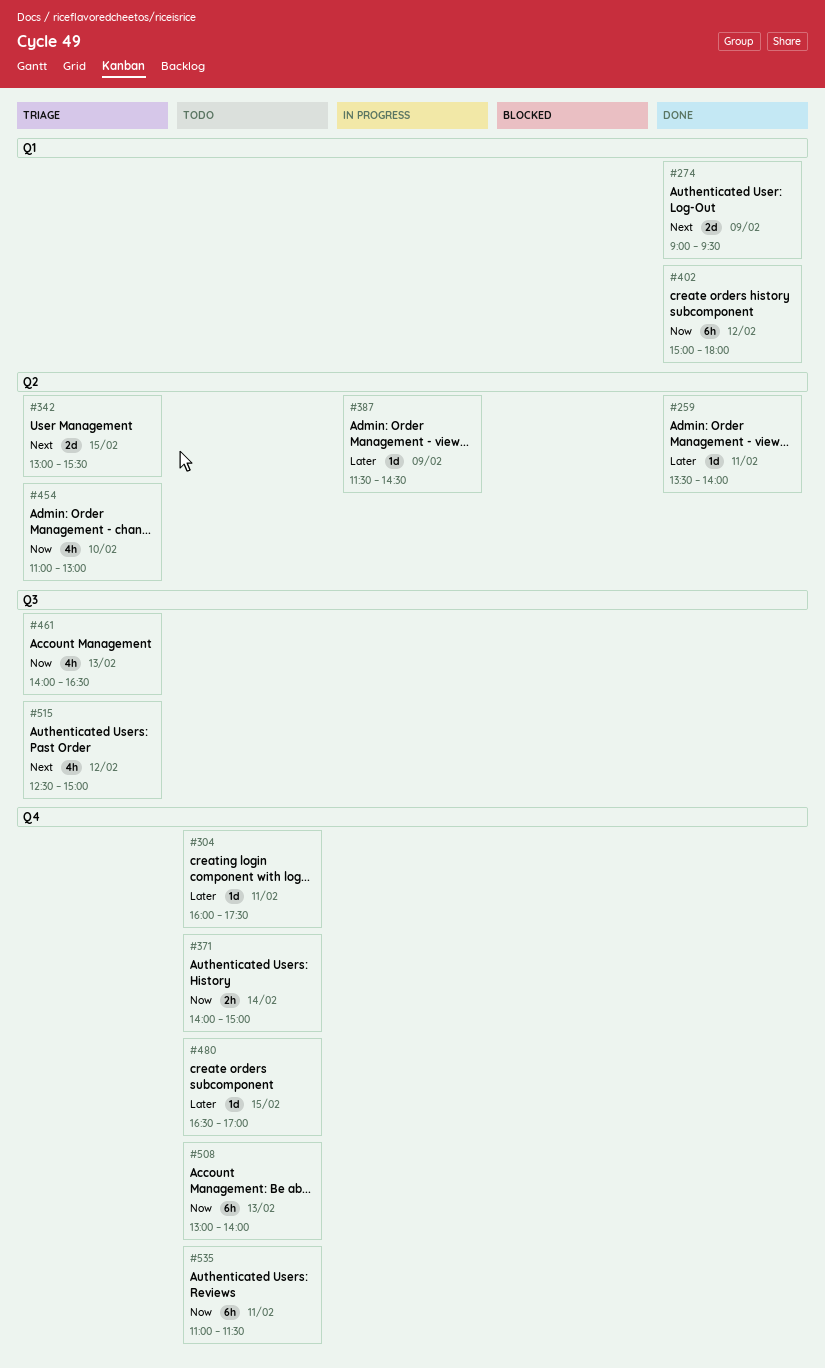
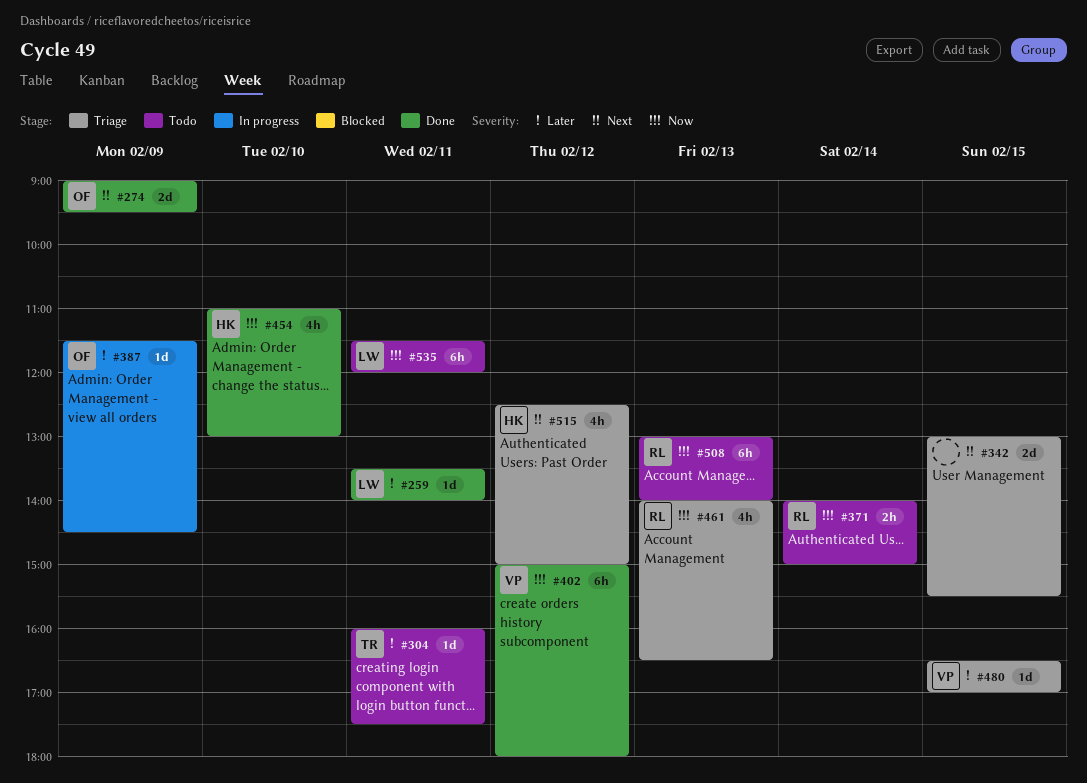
#454, status: Triage -> Done
#480, status: Todo -> Triage
#535, begins: 11:00 -> 11:30
#535, ends: 11:30 -> 12:00

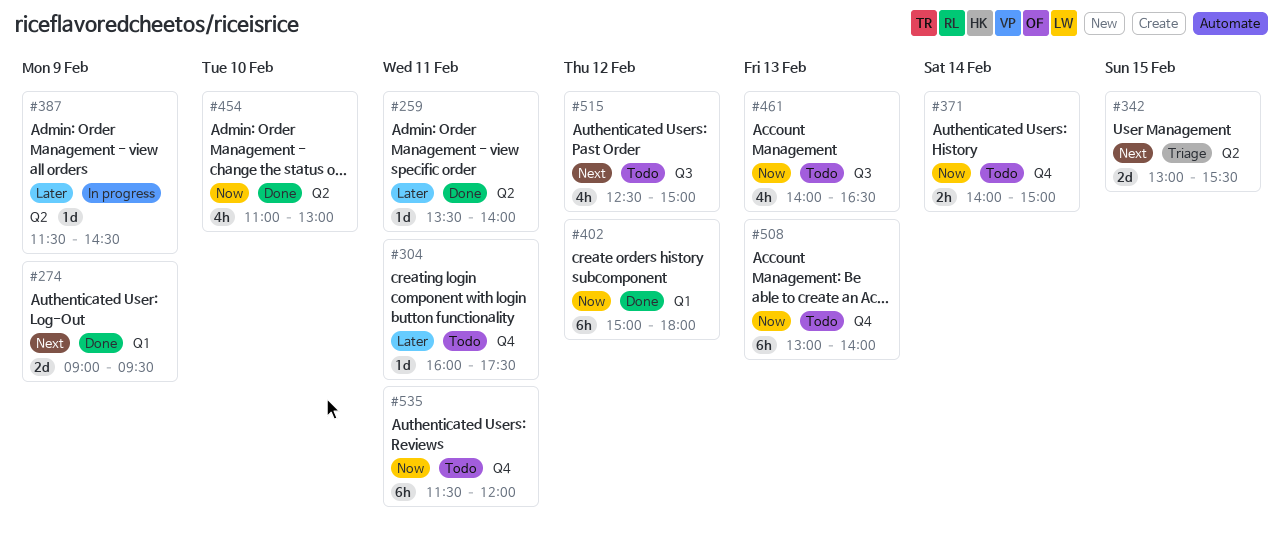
#461, status: Triage -> Todo
#480: present -> none
#515, status: Triage -> Todo

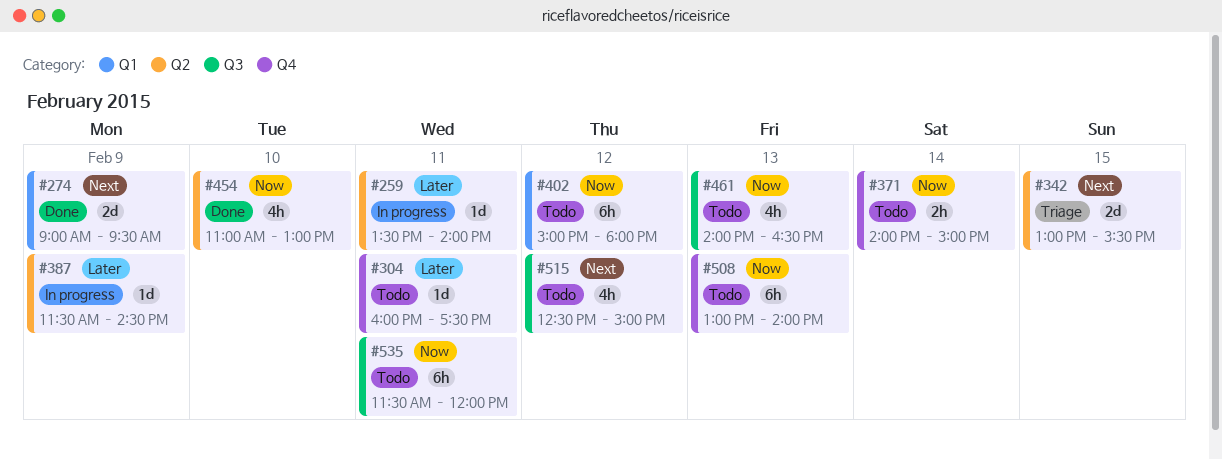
#259, status: Done -> In progress
#402, status: Done -> Todo
#535, label: Q4 -> Q3

